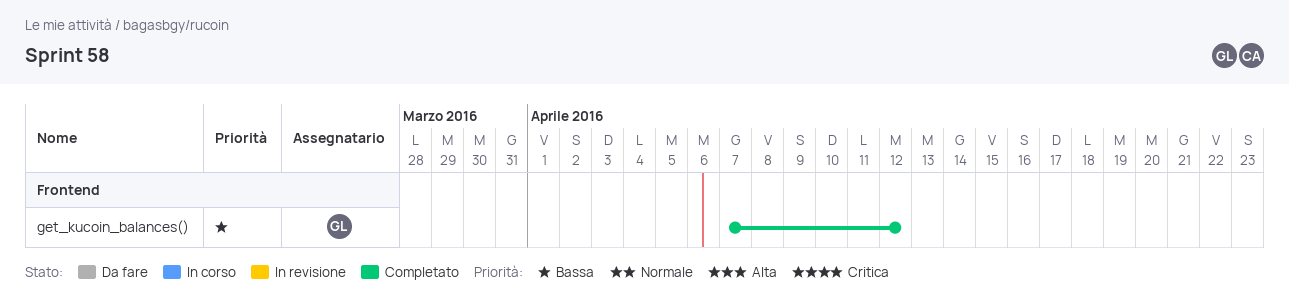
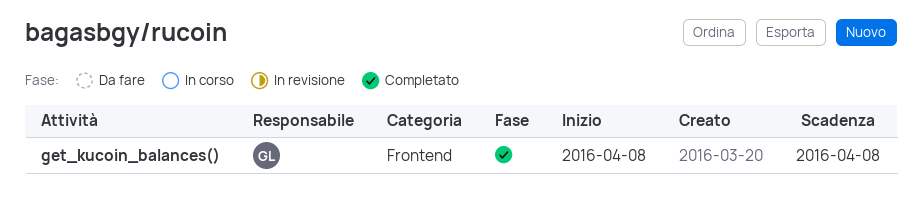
get_kucoin_balances(), start: Apr 7 -> Apr 8
get_kucoin_balances(), due: Apr 12 -> Apr 8

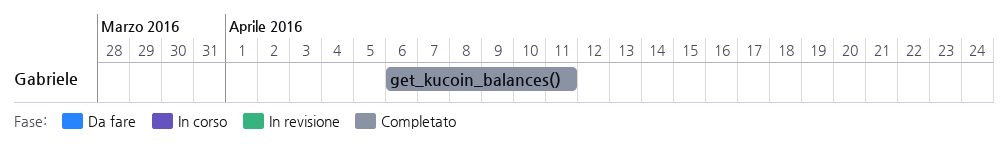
get_kucoin_balances(), start: Apr 8 -> Apr 6
get_kucoin_balances(), due: Apr 8 -> Apr 11

